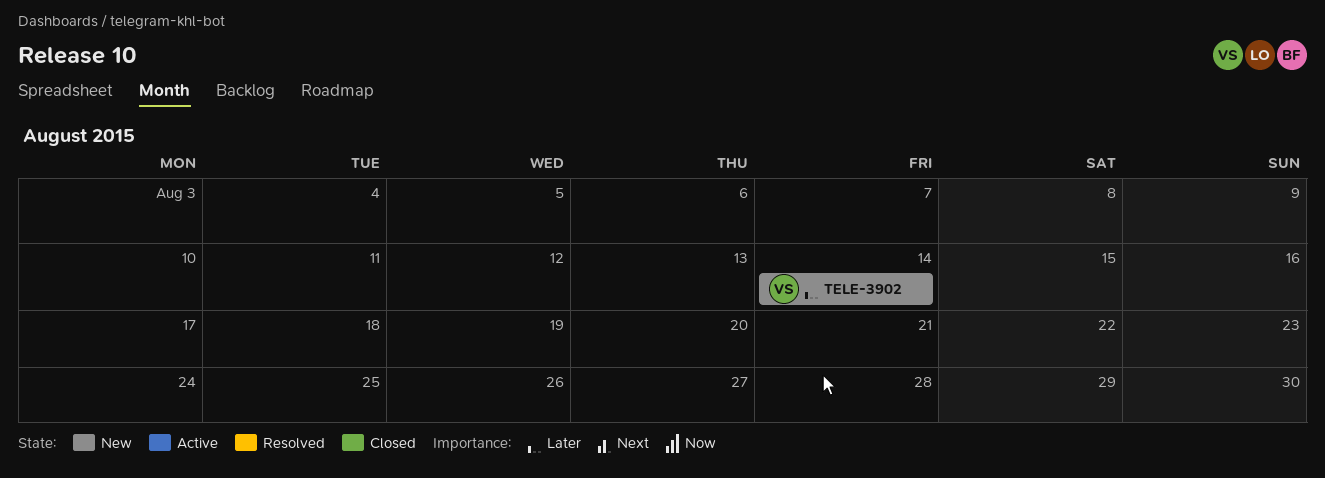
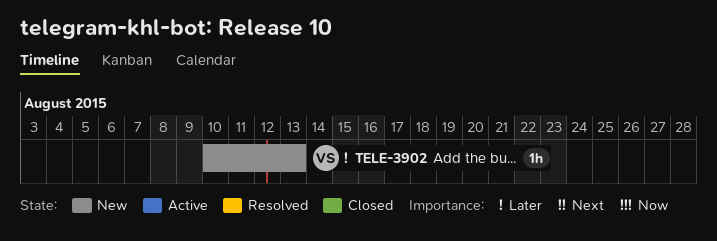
TELE-3902, start: Aug 14 -> Aug 10
TELE-3902, due: Aug 14 -> Aug 13

